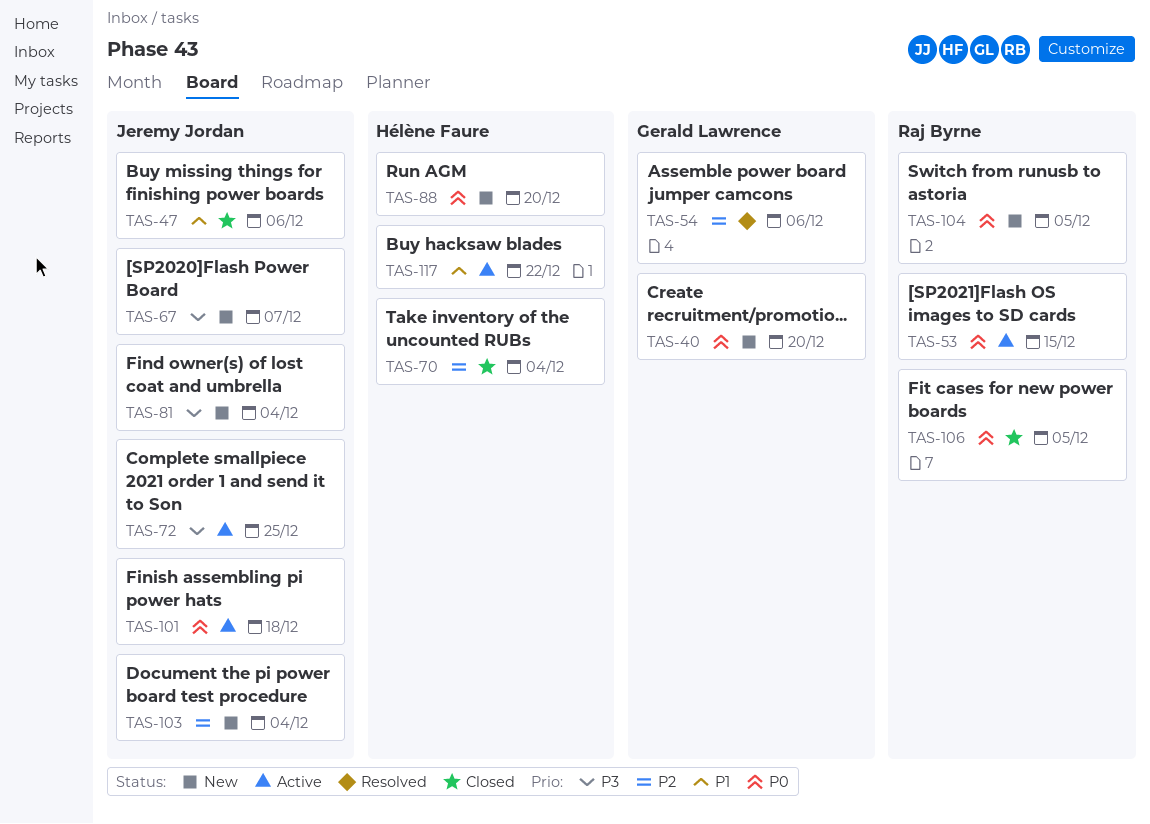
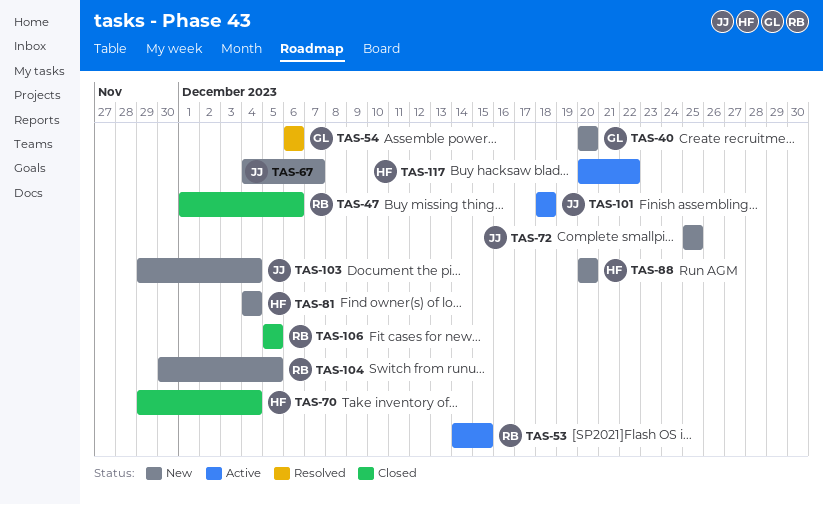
TAS-47, owner: Jeremy Jordan -> Raj Byrne
TAS-72, status: Active -> New
TAS-81, owner: Jeremy Jordan -> Hélène Faure

